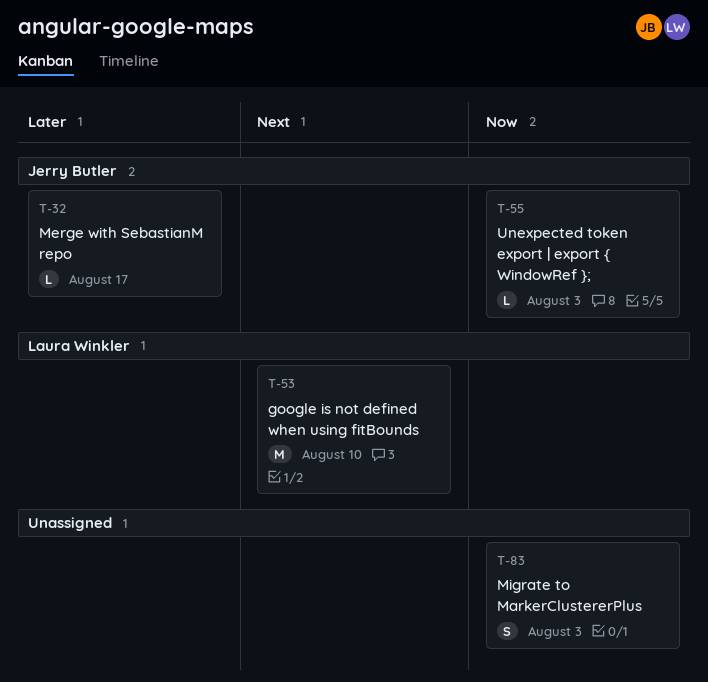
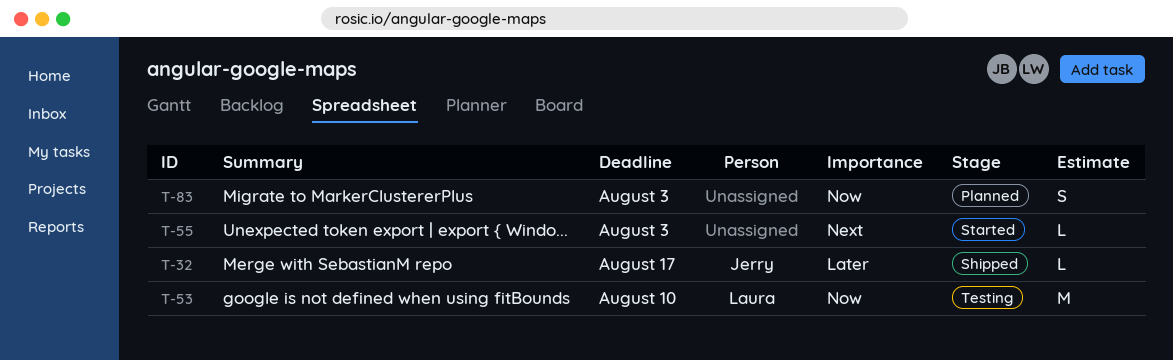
T-53, priority: Next -> Now
T-55, owner: Jerry Butler -> none
T-55, priority: Now -> Next

